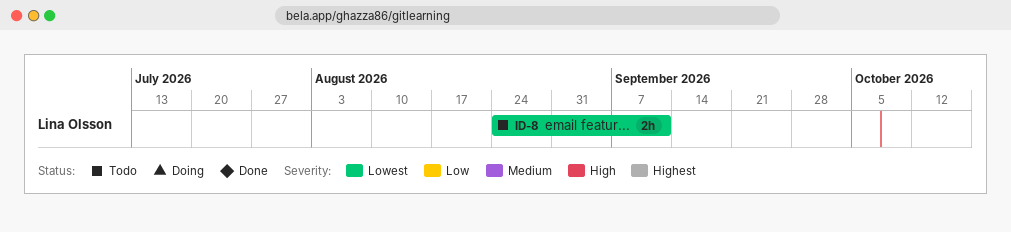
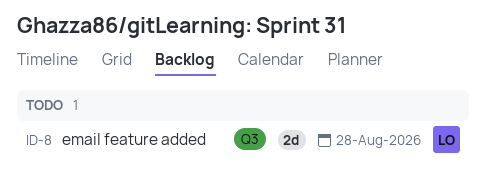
ID-8, estimate: 2h -> 2d
ID-8, due: Sep 11 -> Aug 28

